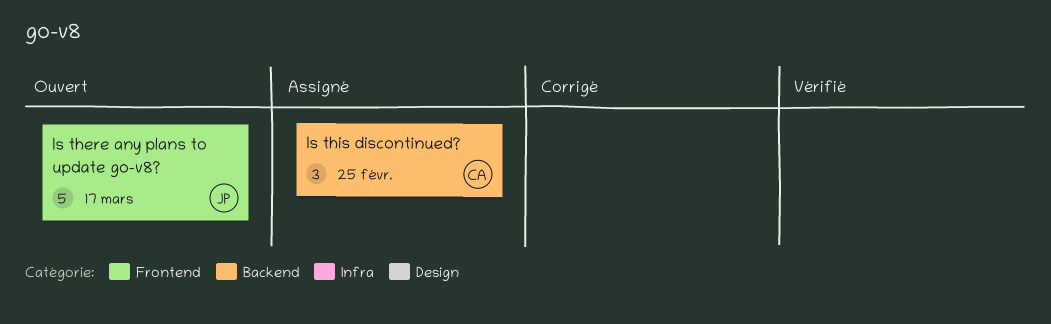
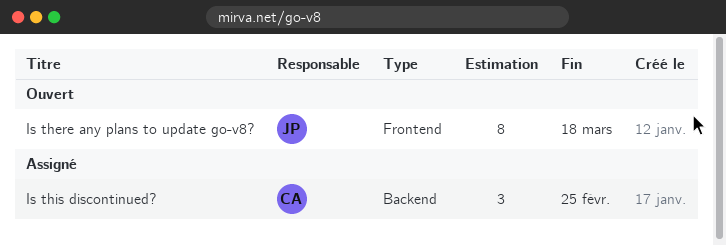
Is there any plans to update go-v8?, estimate: 5 -> 8
Is there any plans to update go-v8?, due: Mar 17 -> Mar 18

